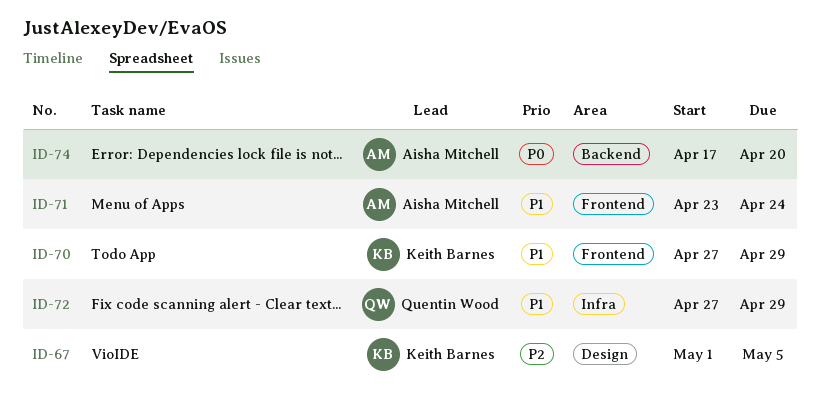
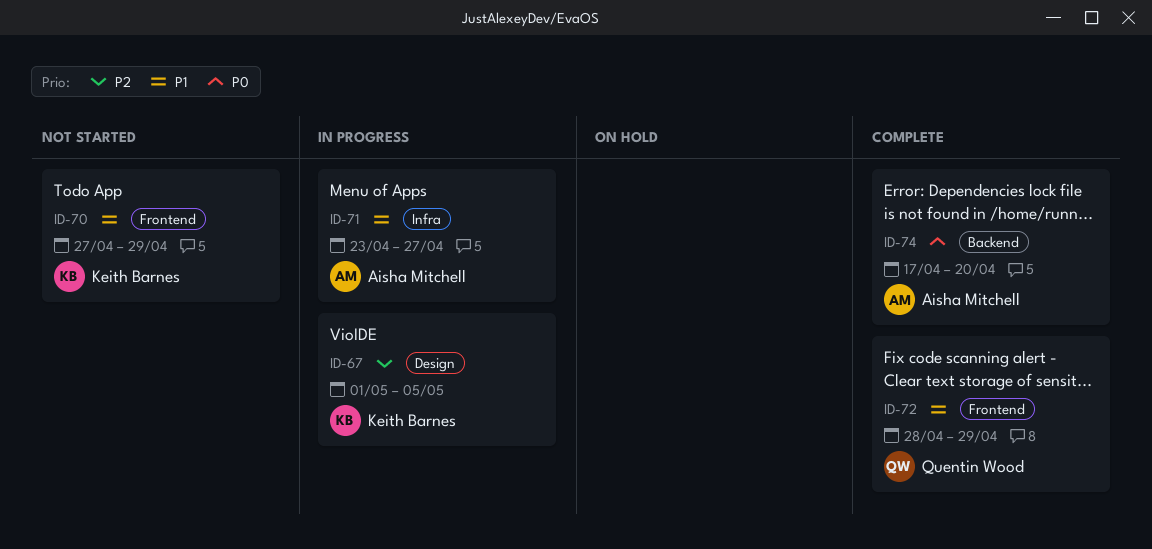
ID-71, label: Frontend -> Infra
ID-71, due: Apr 24 -> Apr 27
ID-72, label: Infra -> Frontend
ID-72, start: Apr 27 -> Apr 28

